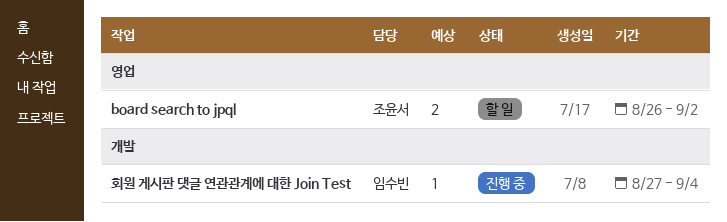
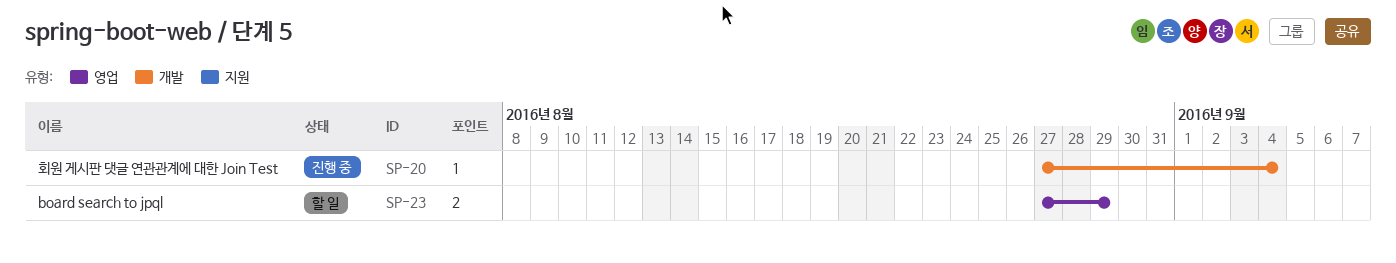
board search to jpql, start: Aug 26 -> Aug 27
board search to jpql, due: Sep 2 -> Aug 29

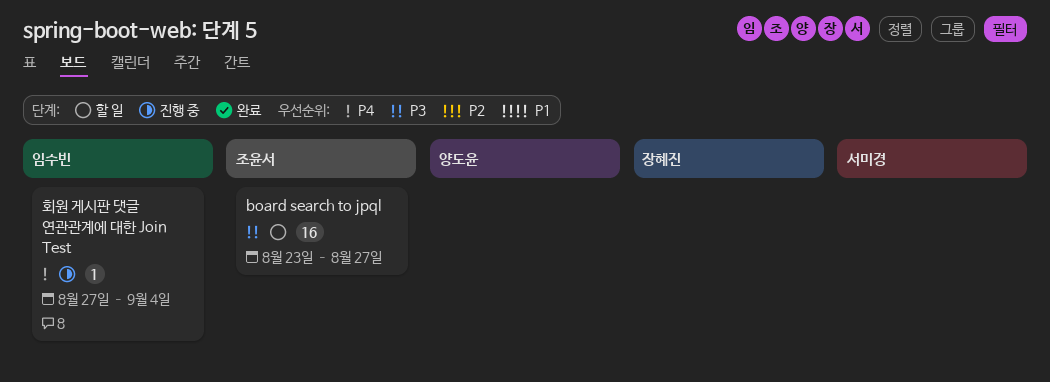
board search to jpql, estimate: 2 -> 16
board search to jpql, start: Aug 27 -> Aug 23
board search to jpql, due: Aug 29 -> Aug 27

